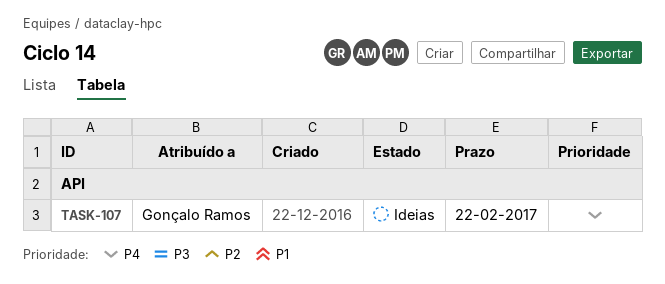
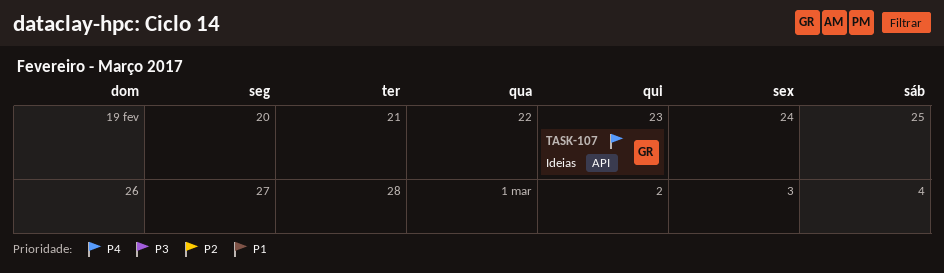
TASK-107, due: Feb 22 -> Feb 23

